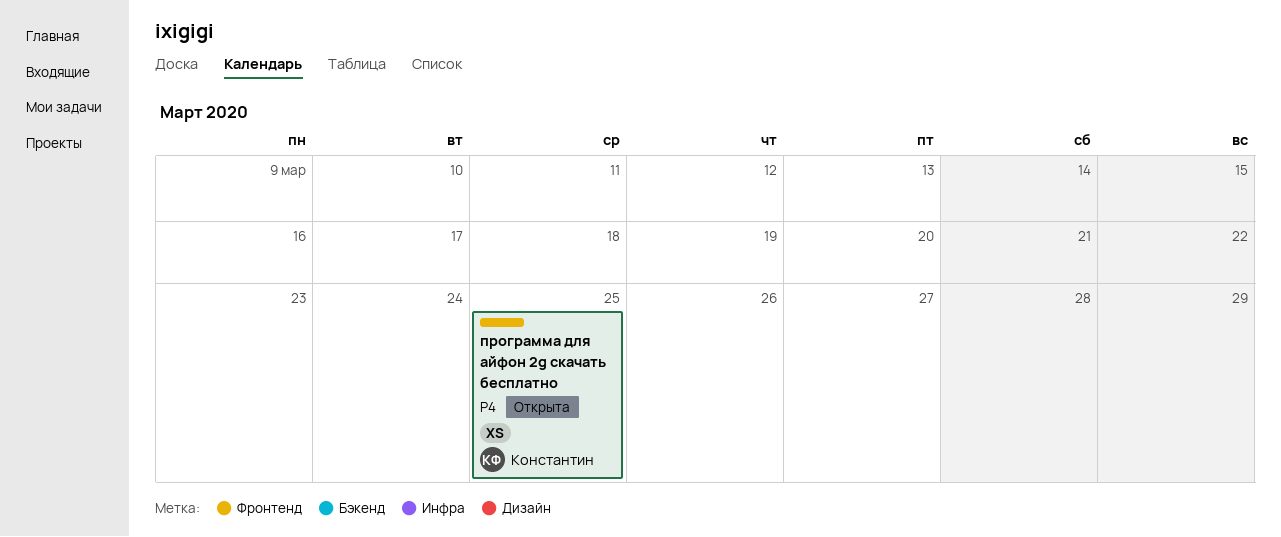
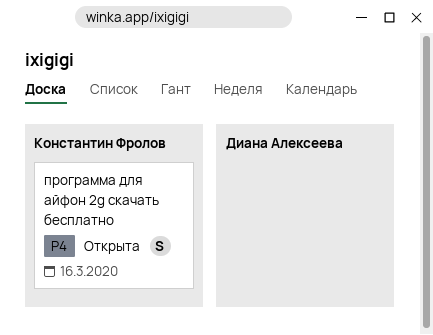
программа для айфон 2g скачать бесплатно, estimate: XS -> S
программа для айфон 2g скачать бесплатно, due: Mar 25 -> Mar 16

